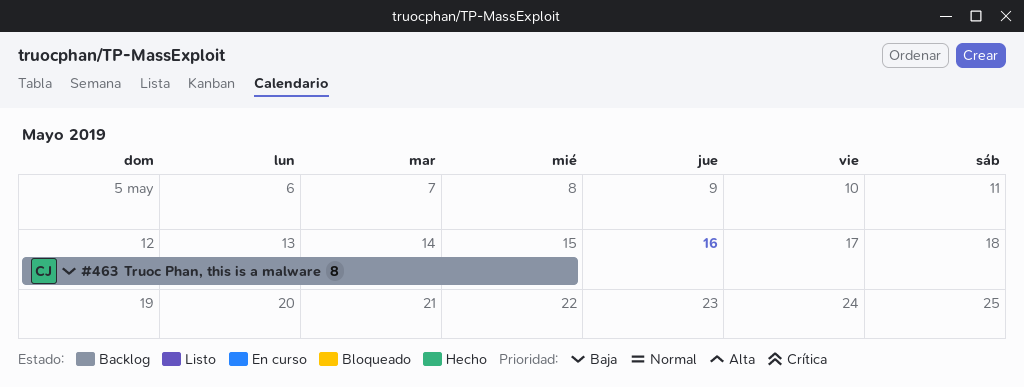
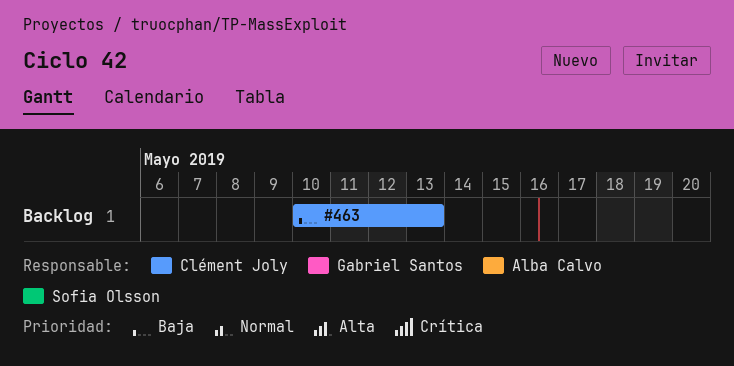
#463, start: May 12 -> May 10
#463, due: May 15 -> May 13

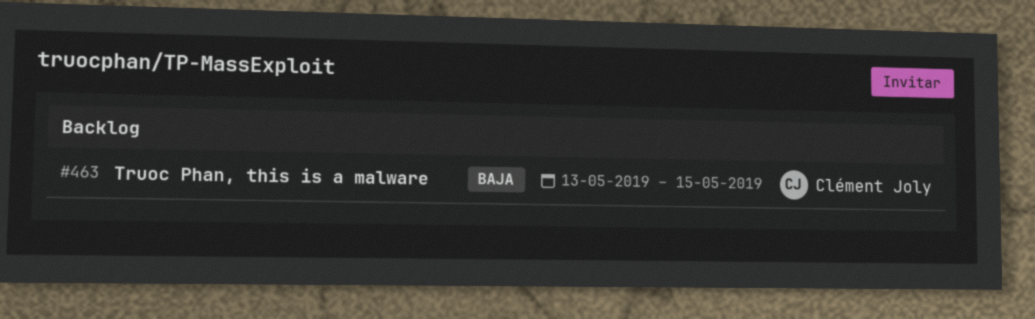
#463, start: May 10 -> May 13
#463, due: May 13 -> May 15

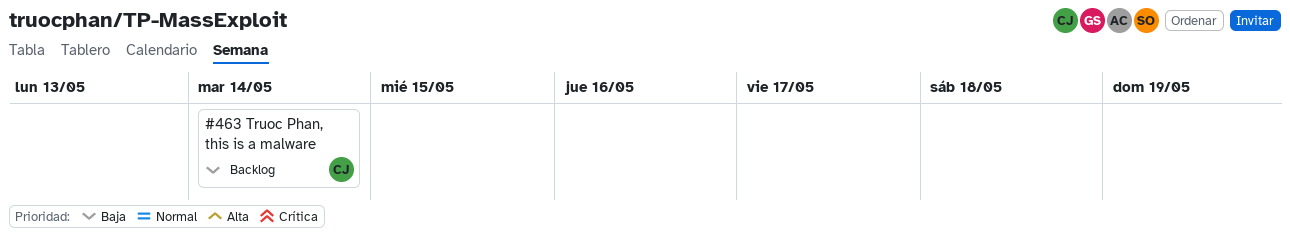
#463, due: May 15 -> May 14

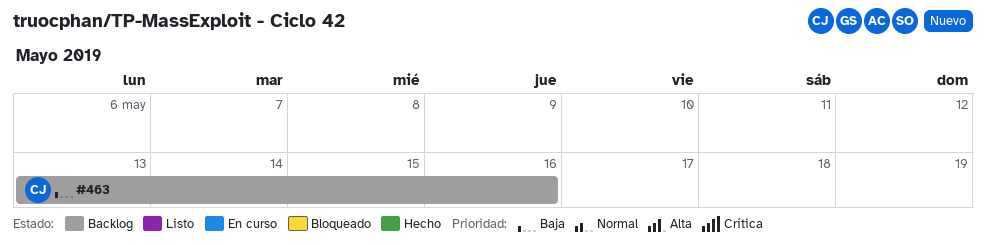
#463, due: May 14 -> May 16

